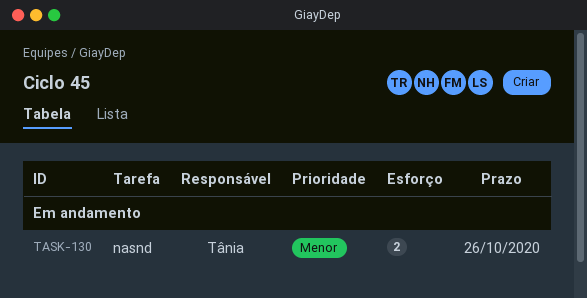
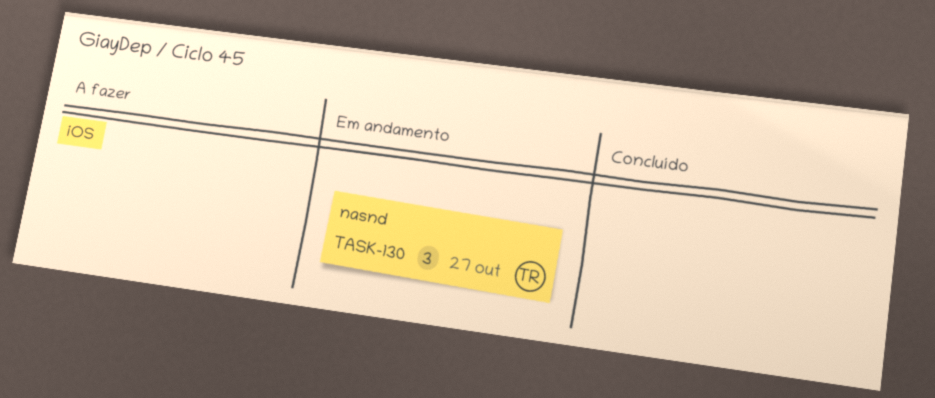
TASK-130, estimate: 2 -> 3
TASK-130, due: Oct 26 -> Oct 27

